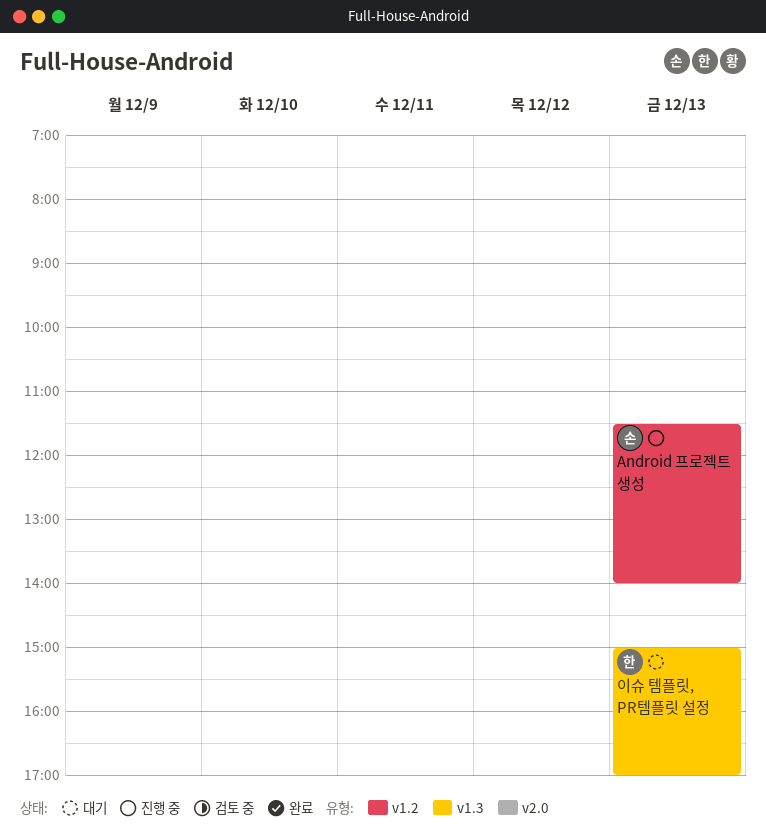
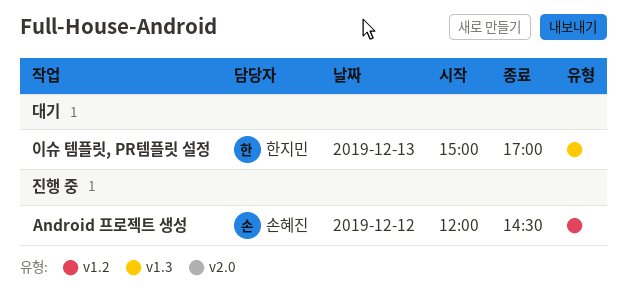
Android 프로젝트 생성, day: Dec 13 -> Dec 12
Android 프로젝트 생성, begins: 11:30 -> 12:00
Android 프로젝트 생성, ends: 14:00 -> 14:30

